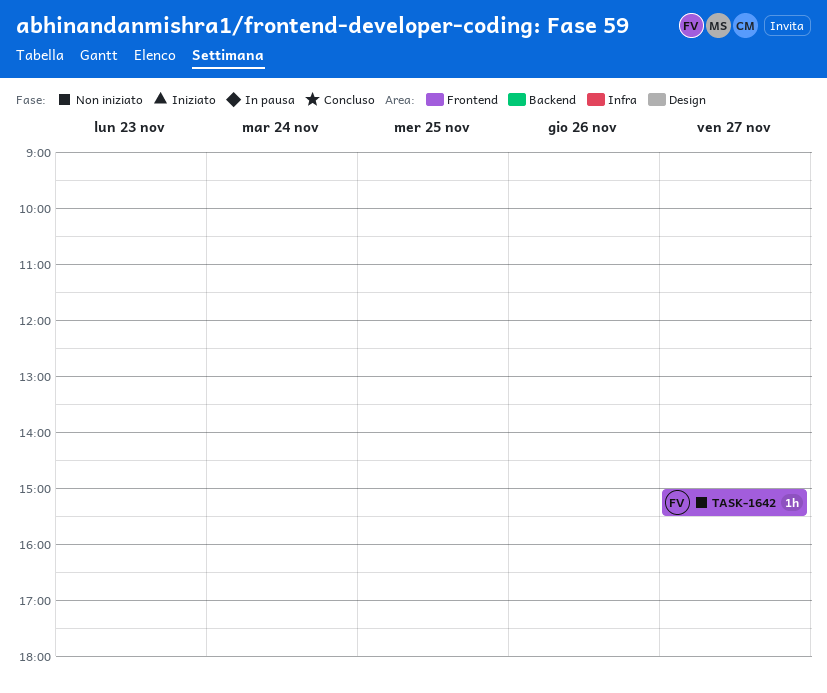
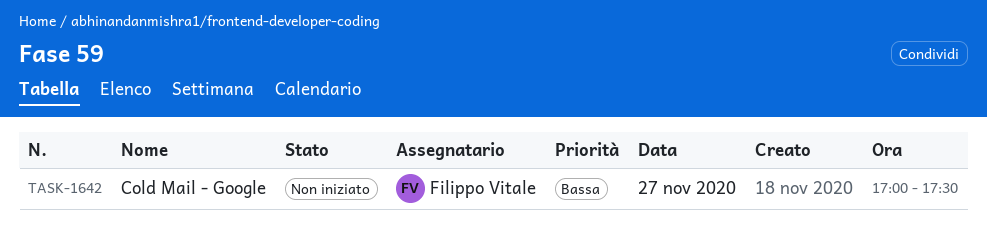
TASK-1642, begins: 15:00 -> 17:00
TASK-1642, ends: 15:30 -> 17:30

